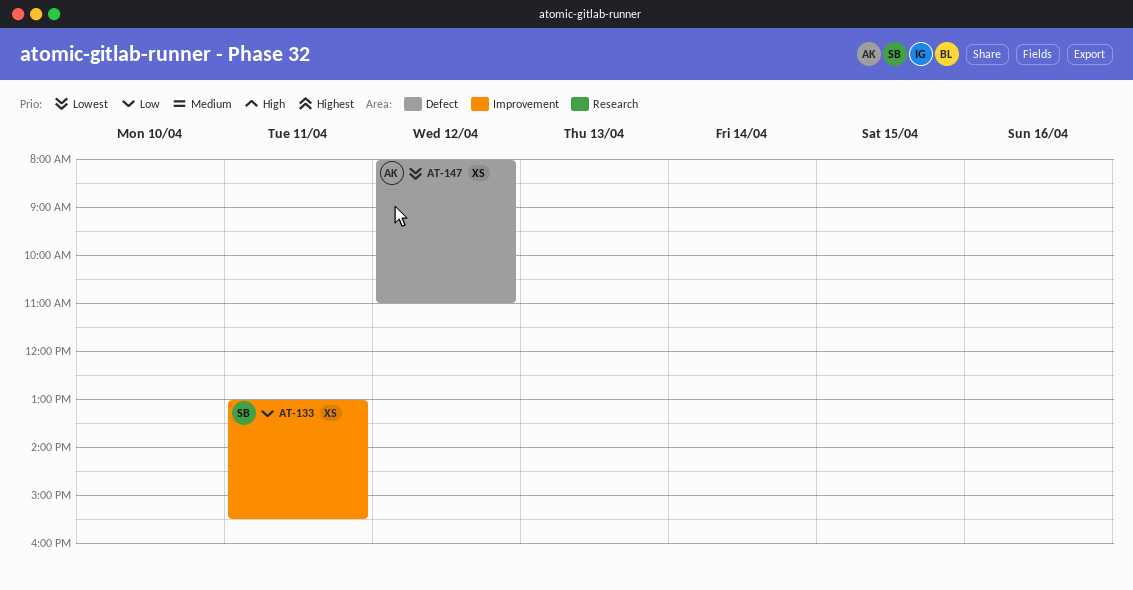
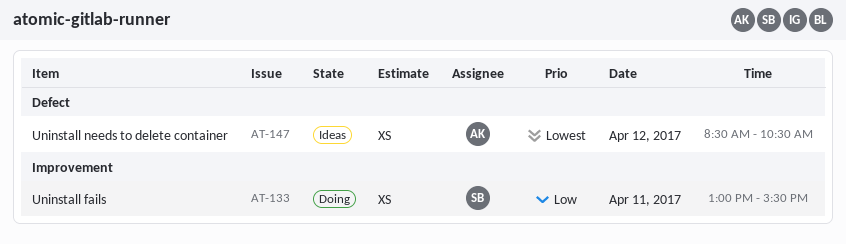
AT-147, begins: 08:00 -> 08:30
AT-147, ends: 11:00 -> 10:30

